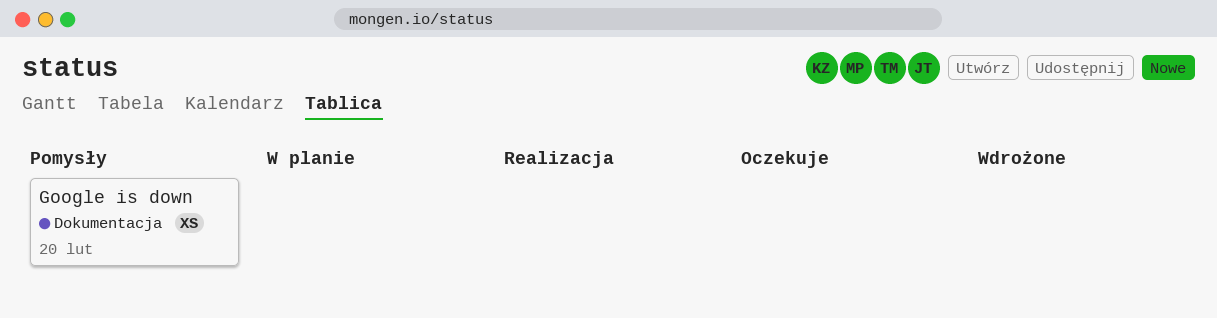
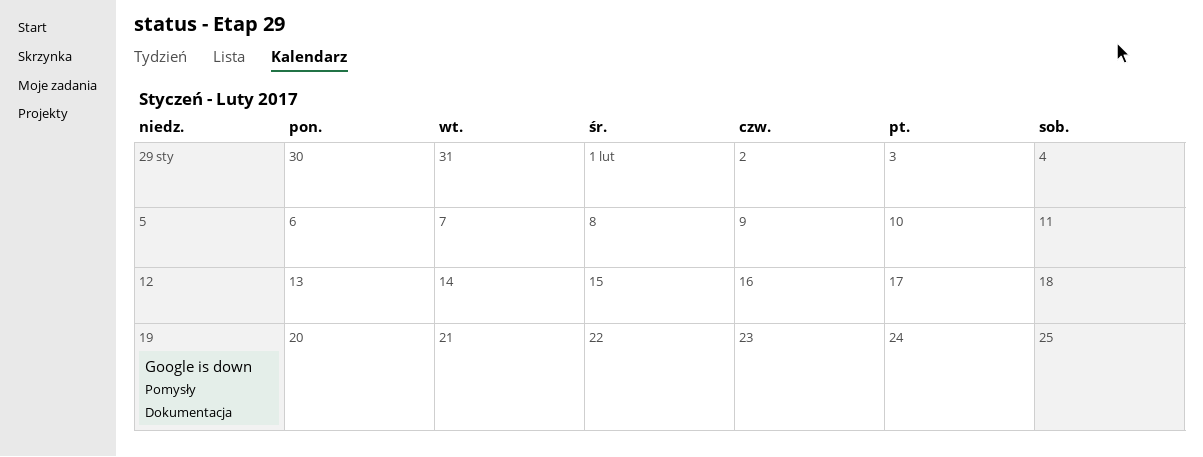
Google is down, due: Feb 20 -> Feb 19

